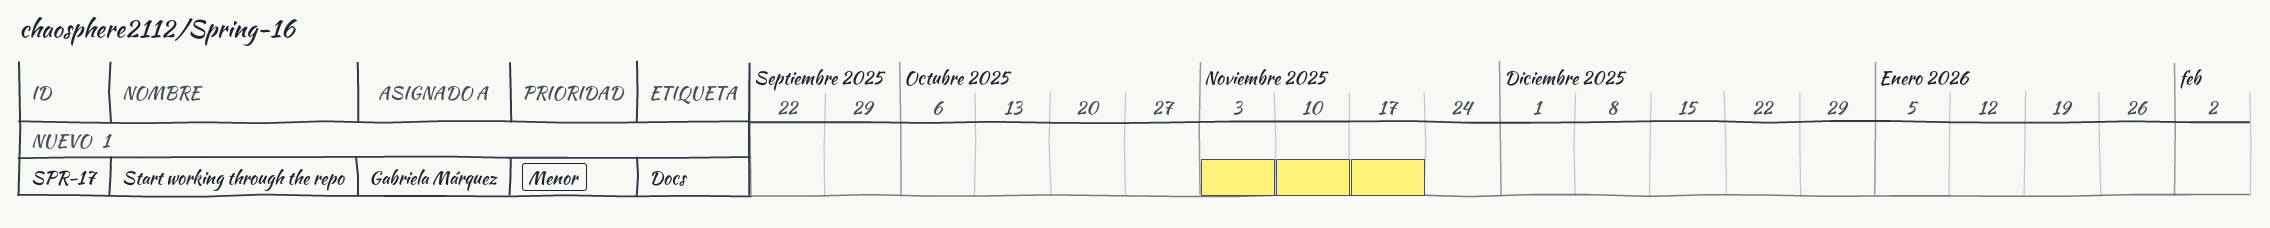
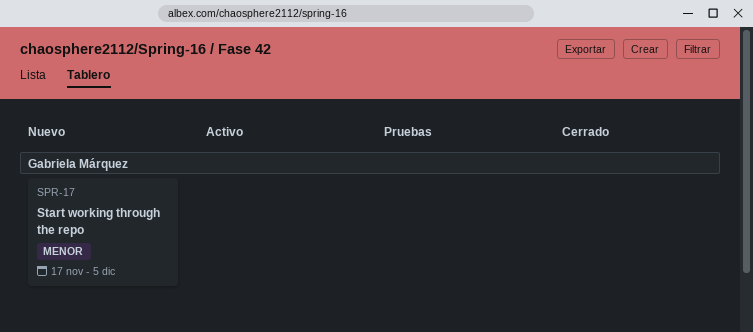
SPR-17, start: Nov 3 -> Nov 17
SPR-17, due: Nov 21 -> Dec 5

